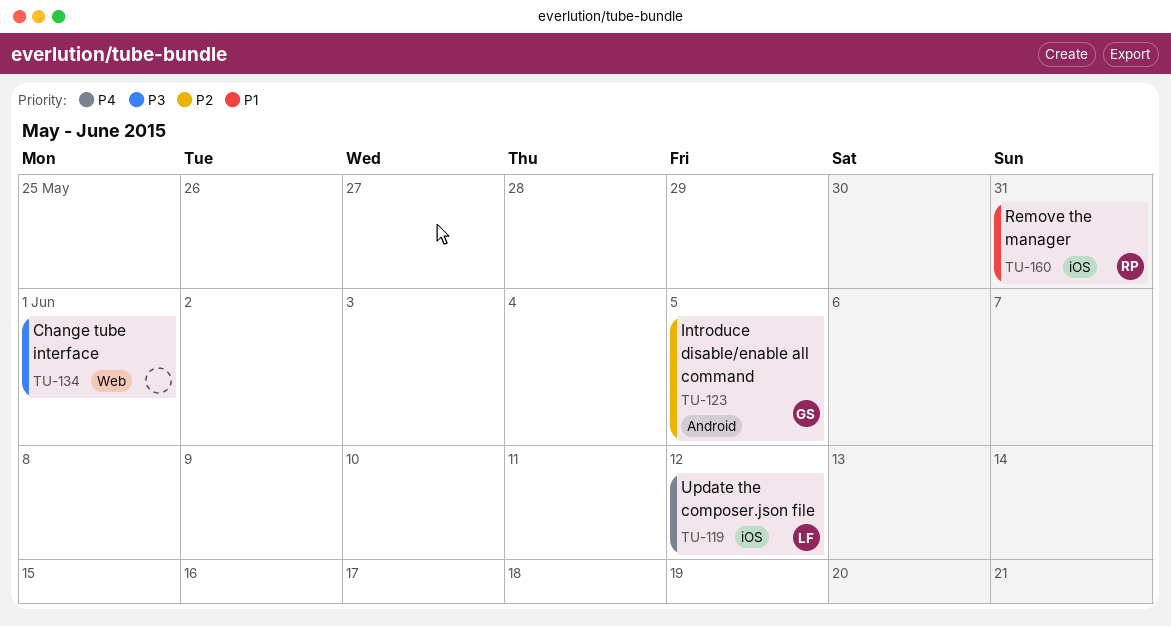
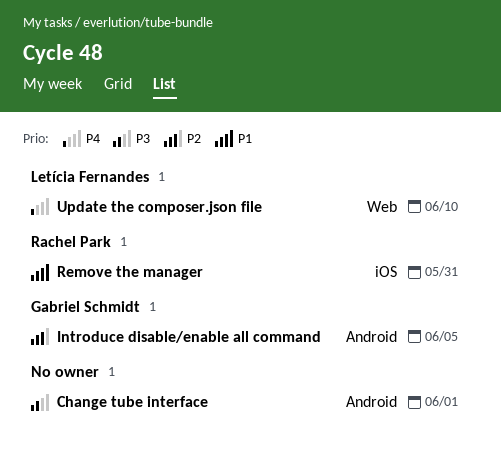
Change tube interface, label: Web -> Android
Update the composer.json file, label: iOS -> Web
Update the composer.json file, due: Jun 12 -> Jun 10

